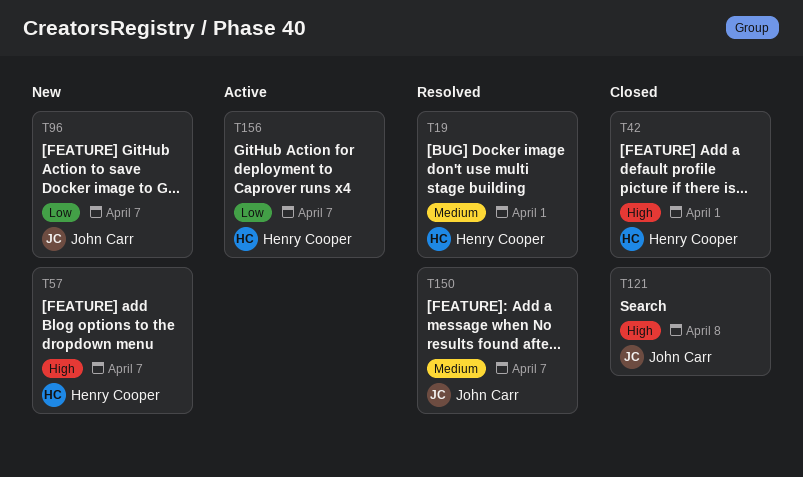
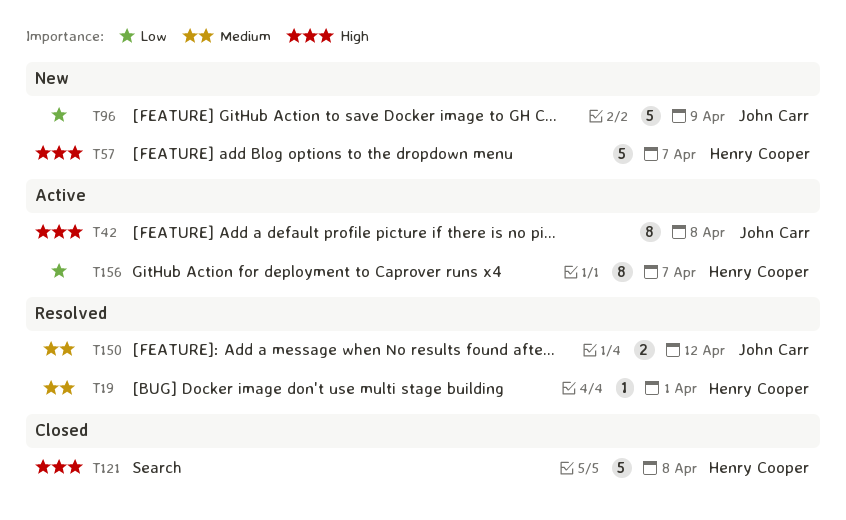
T42, status: Closed -> Active
T42, owner: Henry Cooper -> John Carr
T42, due: Apr 1 -> Apr 8
T96, due: Apr 7 -> Apr 9
T121, owner: John Carr -> Henry Cooper
T150, due: Apr 7 -> Apr 12

